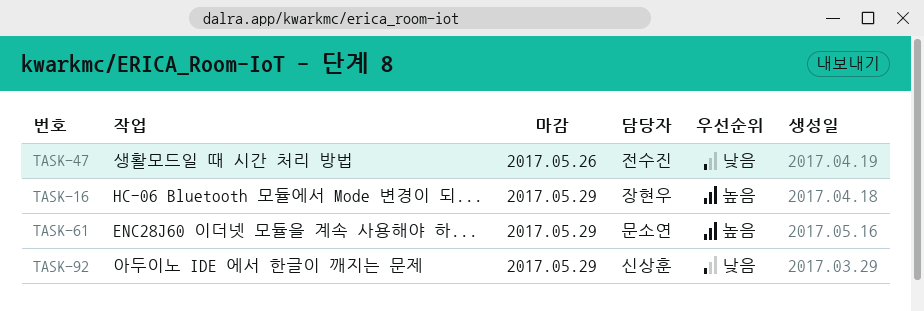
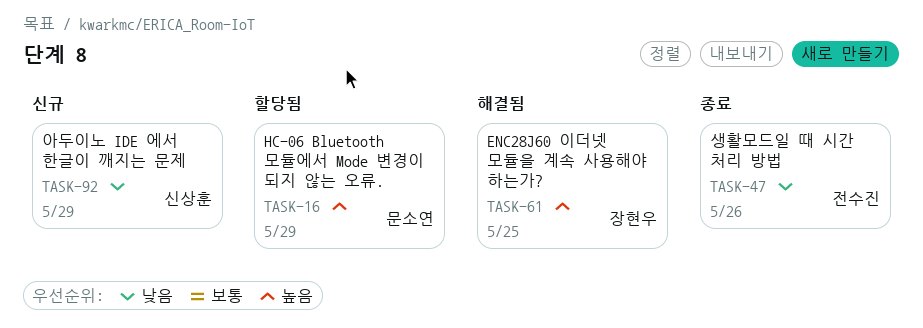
TASK-16, owner: 장현우 -> 문소연
TASK-61, owner: 문소연 -> 장현우
TASK-61, due: May 29 -> May 25

